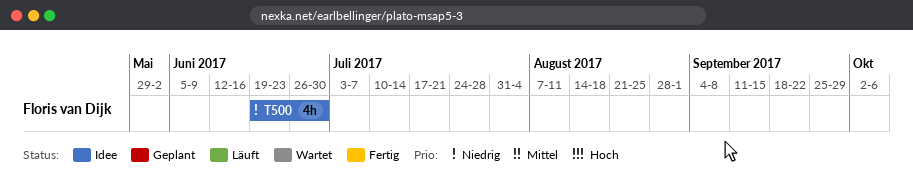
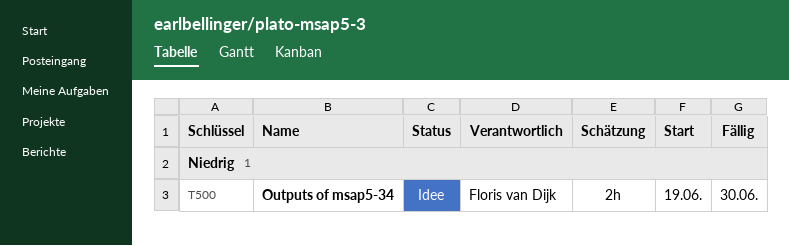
T500, estimate: 4h -> 2h

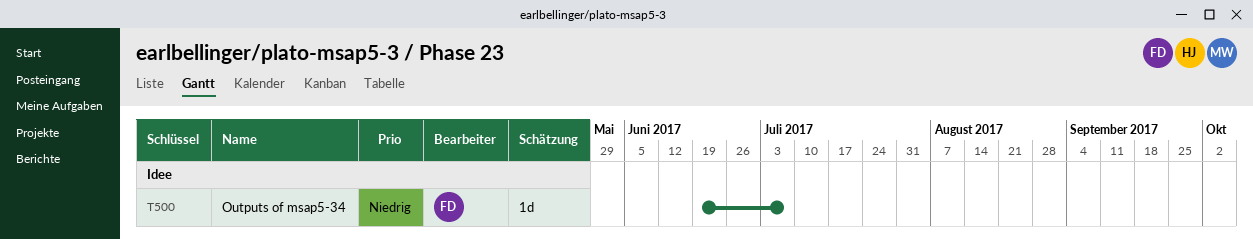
T500, estimate: 2h -> 1d
T500, due: Jun 30 -> Jul 7

